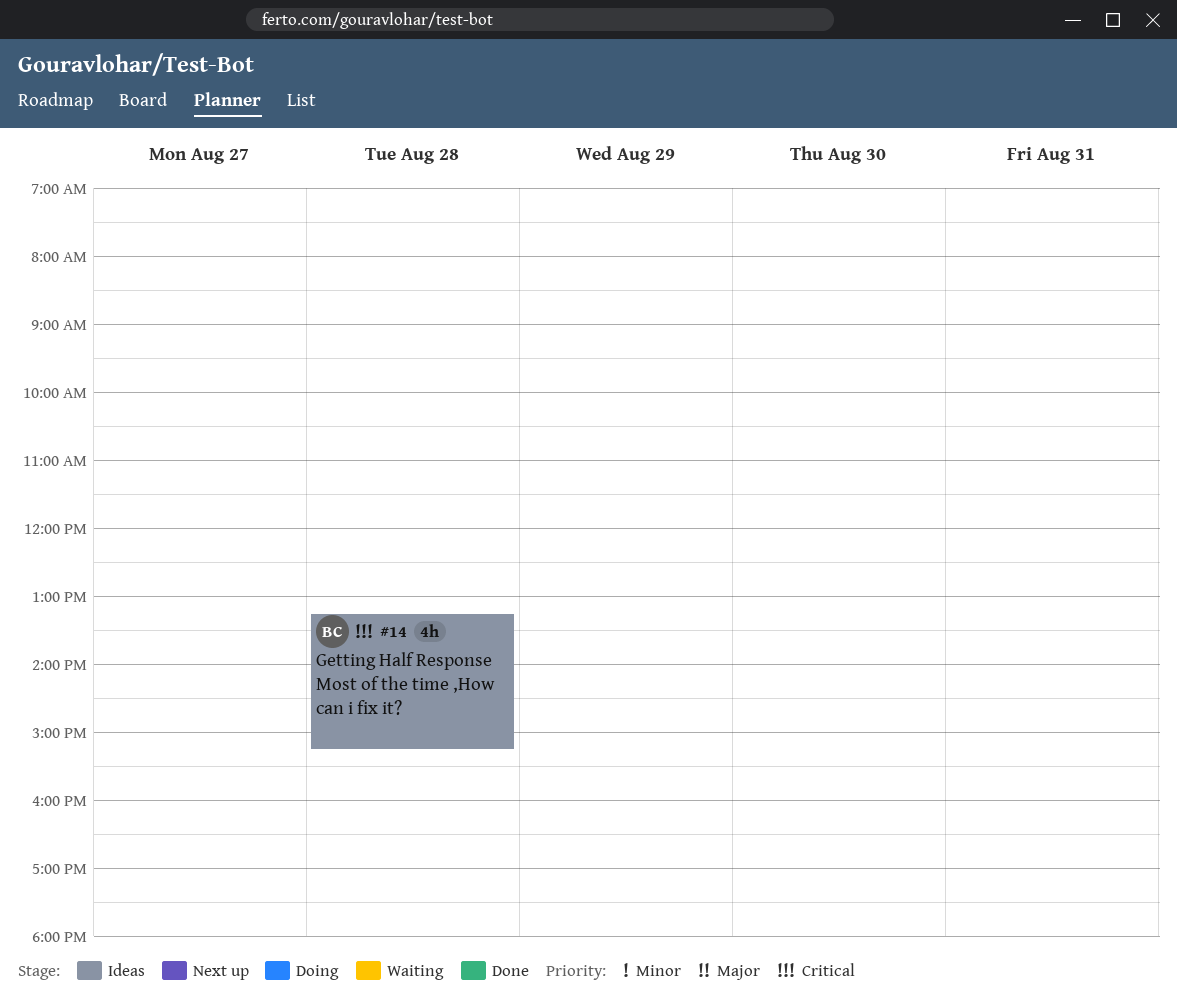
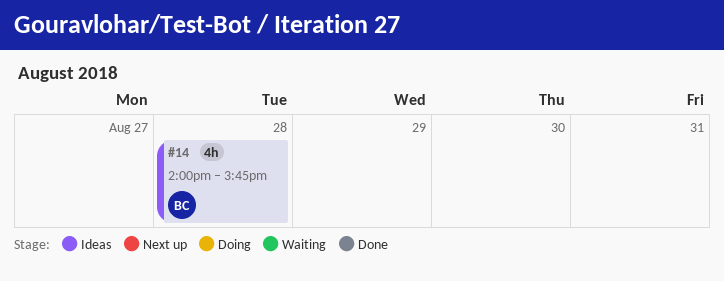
#14, begins: 13:15 -> 14:00
#14, ends: 15:15 -> 15:45

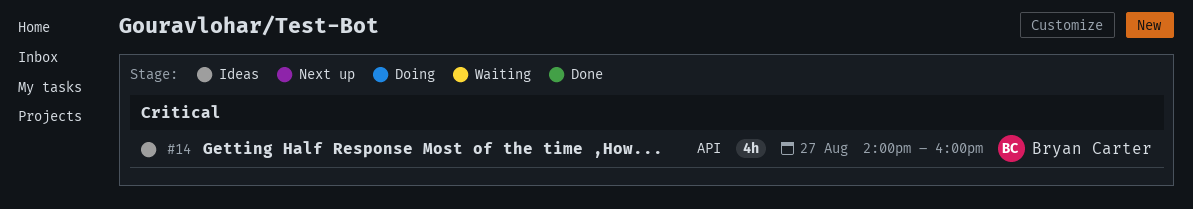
#14, day: Aug 28 -> Aug 27
#14, ends: 15:45 -> 16:00

